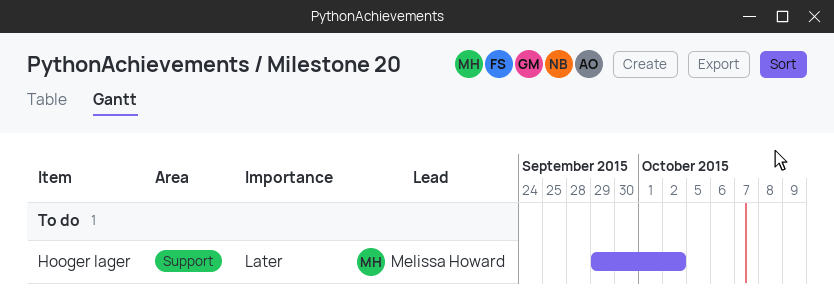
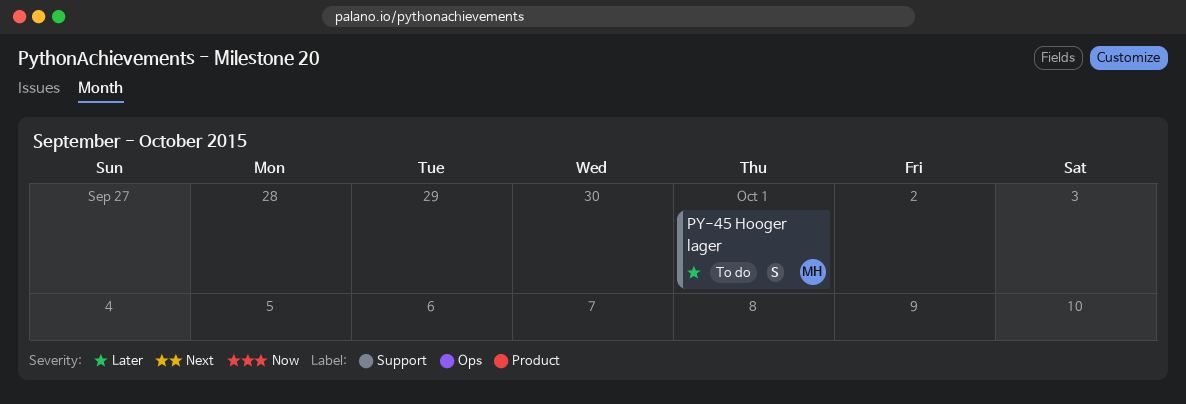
Hooger lager, due: Oct 2 -> Oct 1

